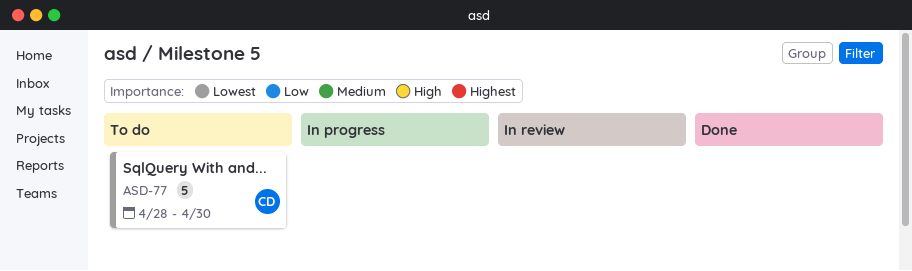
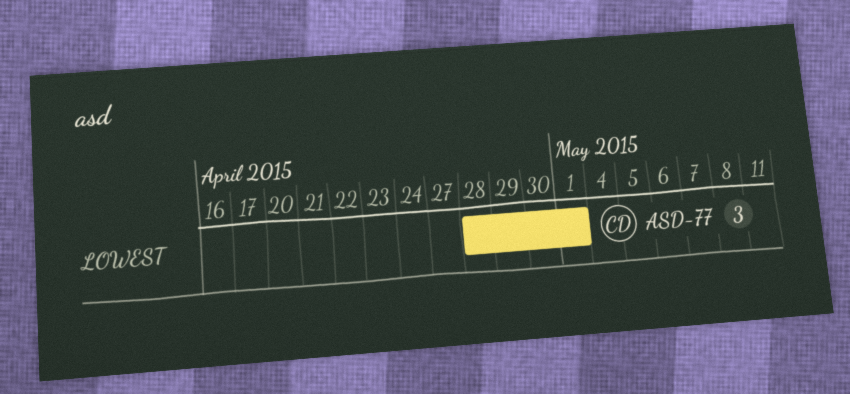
ASD-77, estimate: 5 -> 3
ASD-77, due: Apr 30 -> May 1

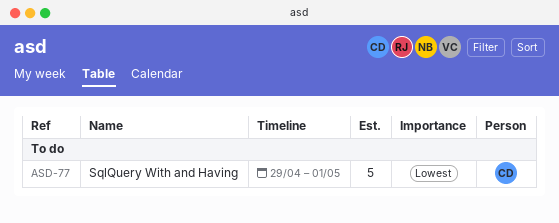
ASD-77, estimate: 3 -> 5
ASD-77, start: Apr 28 -> Apr 29

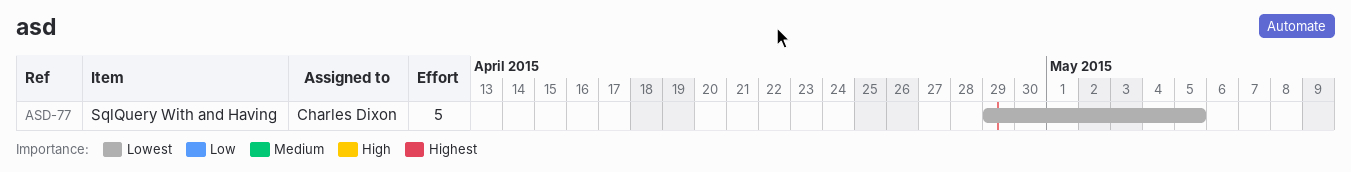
ASD-77, due: May 1 -> May 5

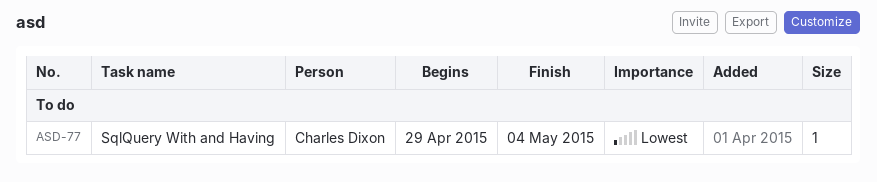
ASD-77, estimate: 5 -> 1
ASD-77, due: May 5 -> May 4

